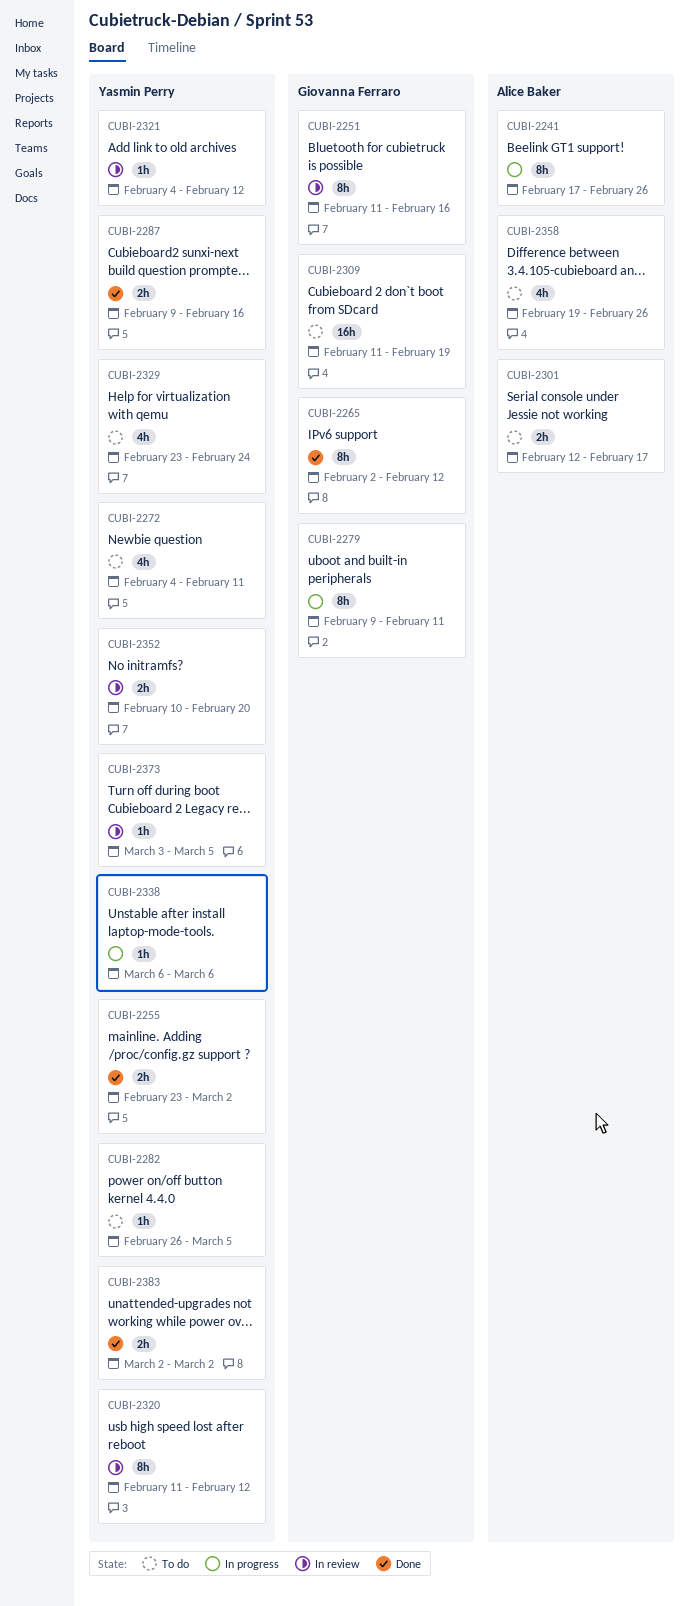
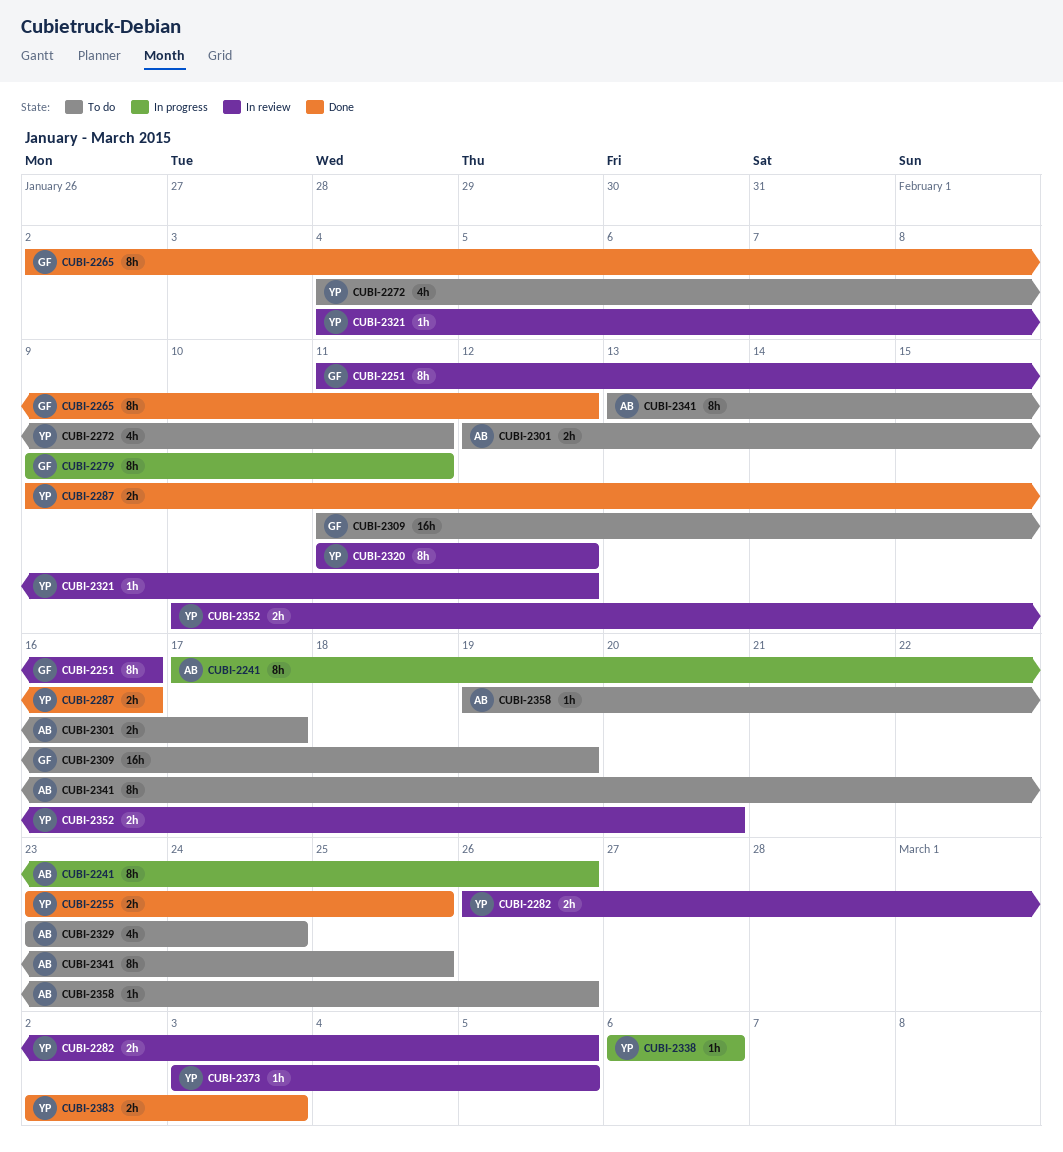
CUBI-2255, due: Mar 2 -> Feb 25
CUBI-2282, status: To do -> In review
CUBI-2282, estimate: 1h -> 2h
CUBI-2329, owner: Yasmin Perry -> Alice Baker
CUBI-2341: none -> present
CUBI-2358, estimate: 4h -> 1h
CUBI-2383, due: Mar 2 -> Mar 3

